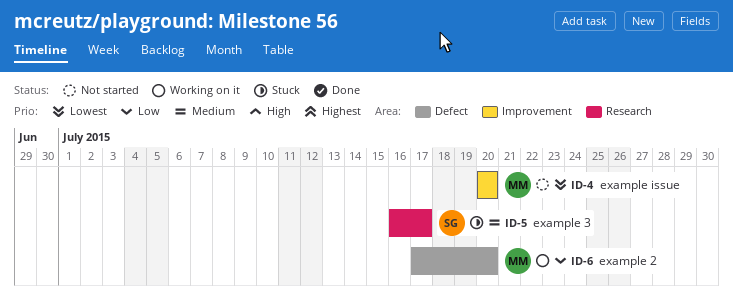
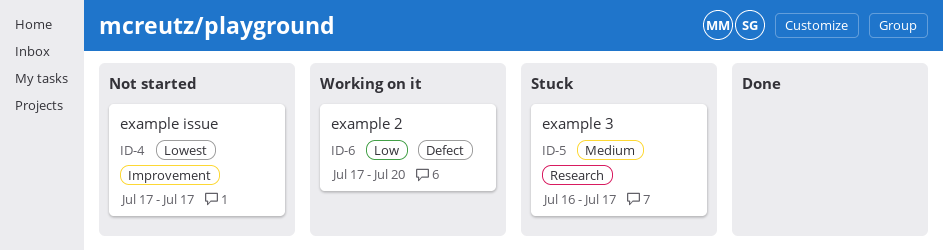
ID-4, start: Jul 20 -> Jul 17
ID-4, due: Jul 20 -> Jul 17

